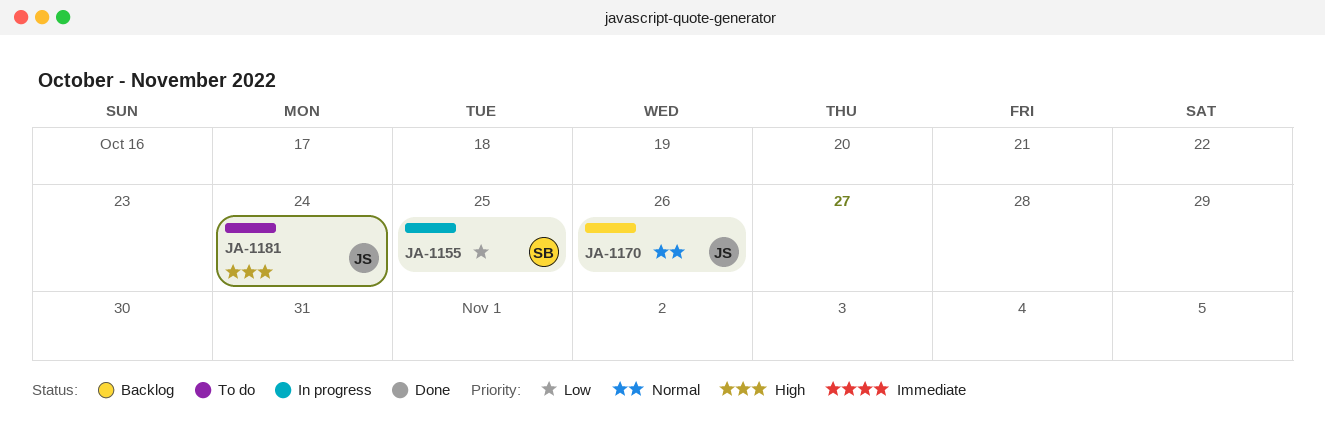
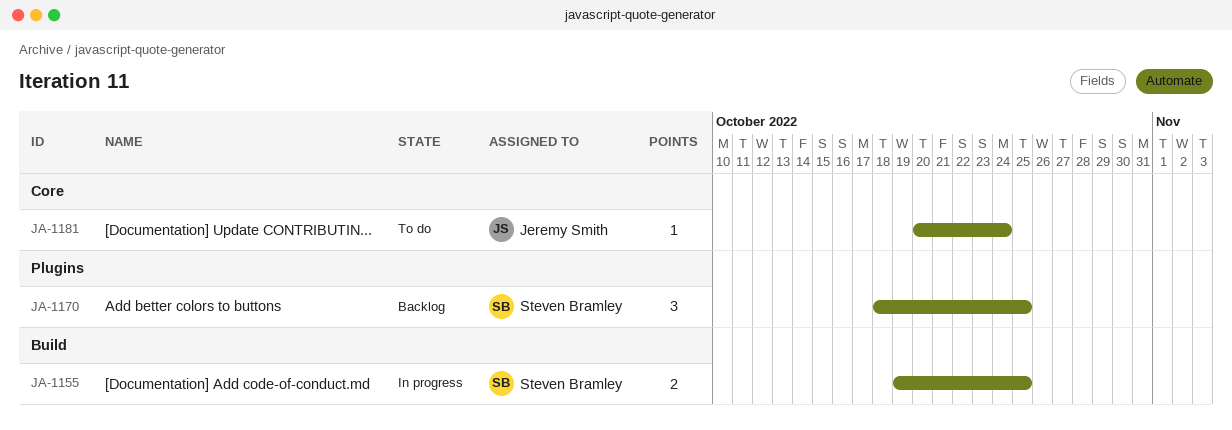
JA-1170, owner: Jeremy Smith -> Steven Bramley
JA-1170, due: Oct 26 -> Oct 25

